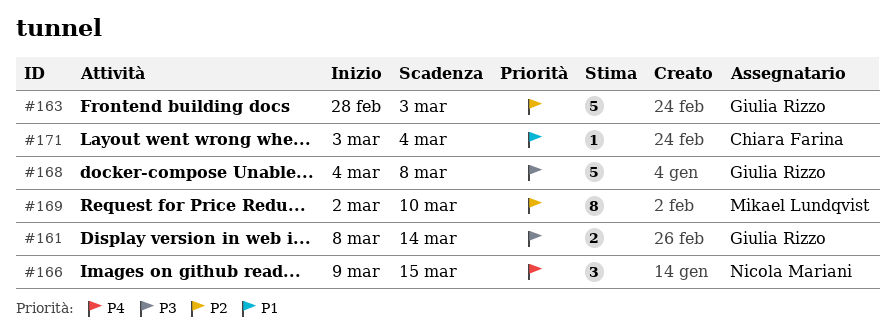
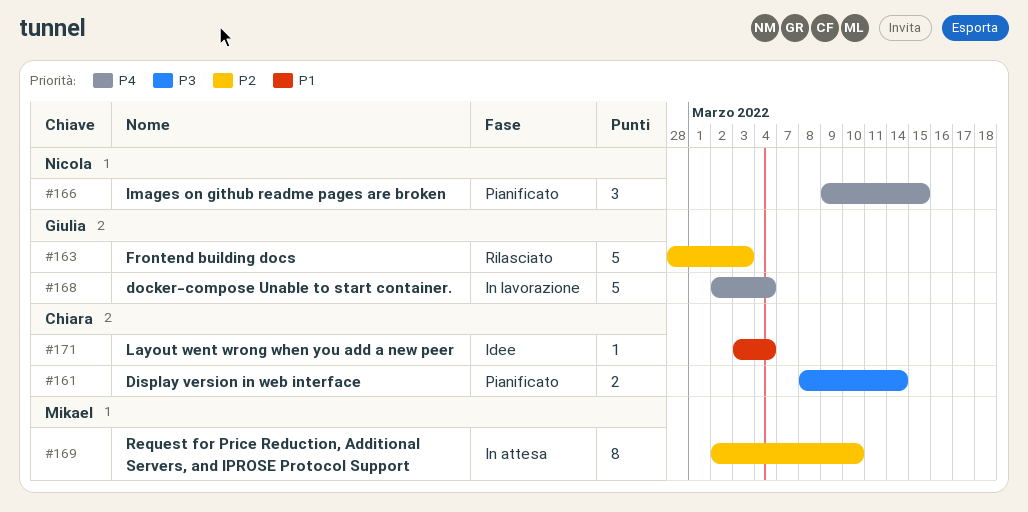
#161, owner: Giulia Rizzo -> Chiara Farina
#168, priority: P3 -> P4
#168, start: Mar 4 -> Mar 2
#168, due: Mar 8 -> Mar 4

